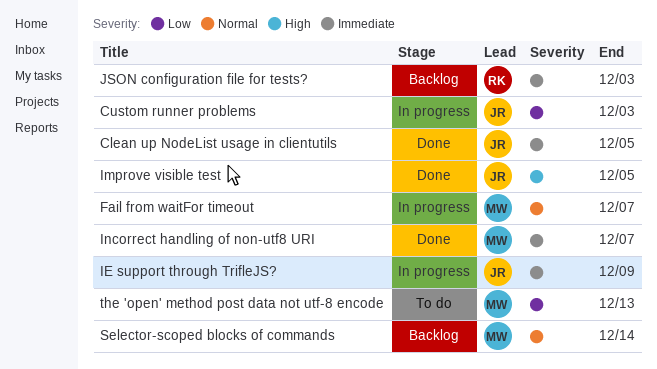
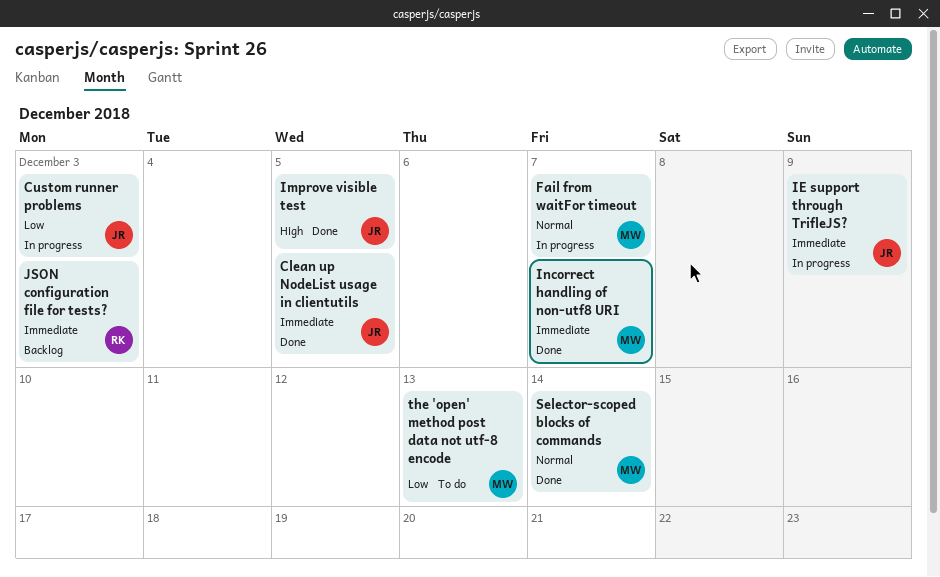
Selector-scoped blocks of commands, status: Backlog -> Done

